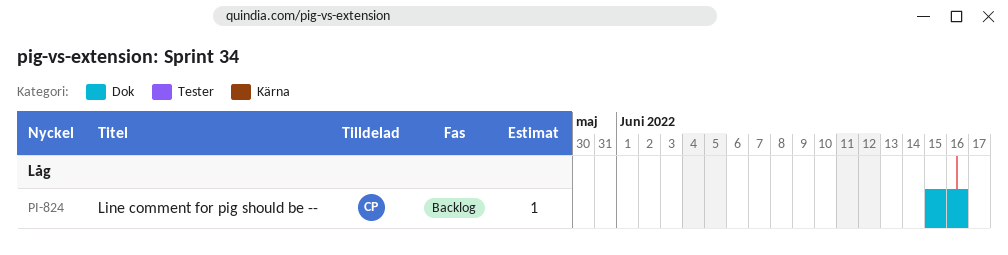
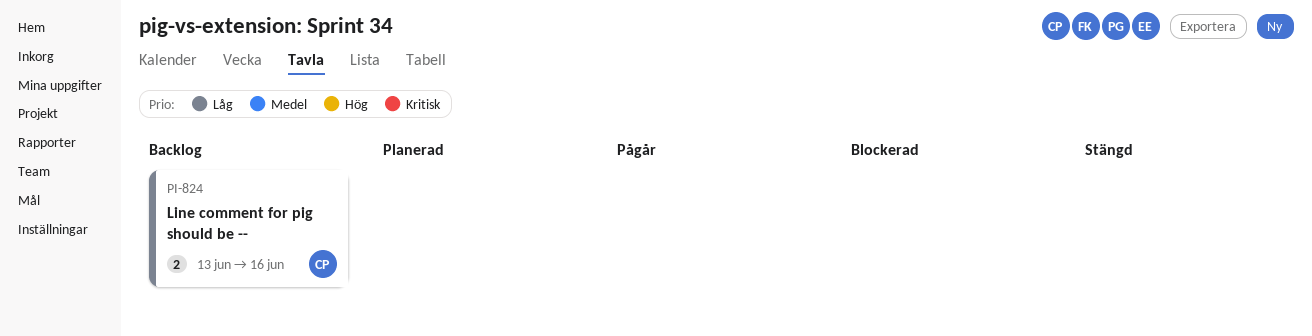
PI-824, estimate: 1 -> 2
PI-824, start: Jun 15 -> Jun 13

